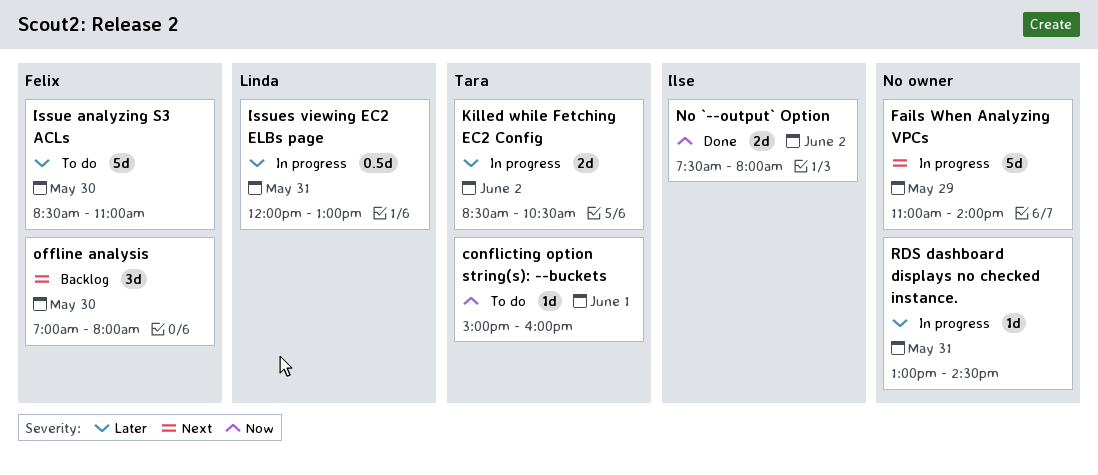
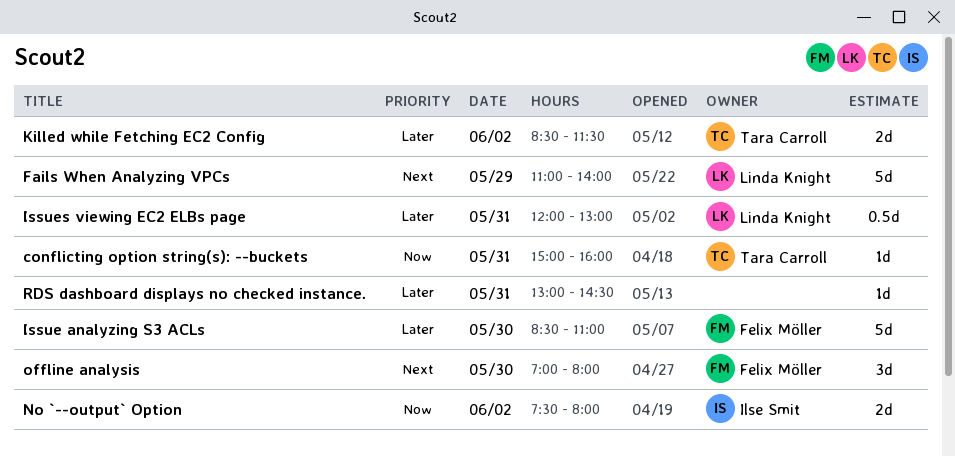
conflicting option string(s): --buckets, day: Jun 1 -> May 31
Fails When Analyzing VPCs, owner: none -> Linda Knight
Killed while Fetching EC2 Config, ends: 10:30 -> 11:30

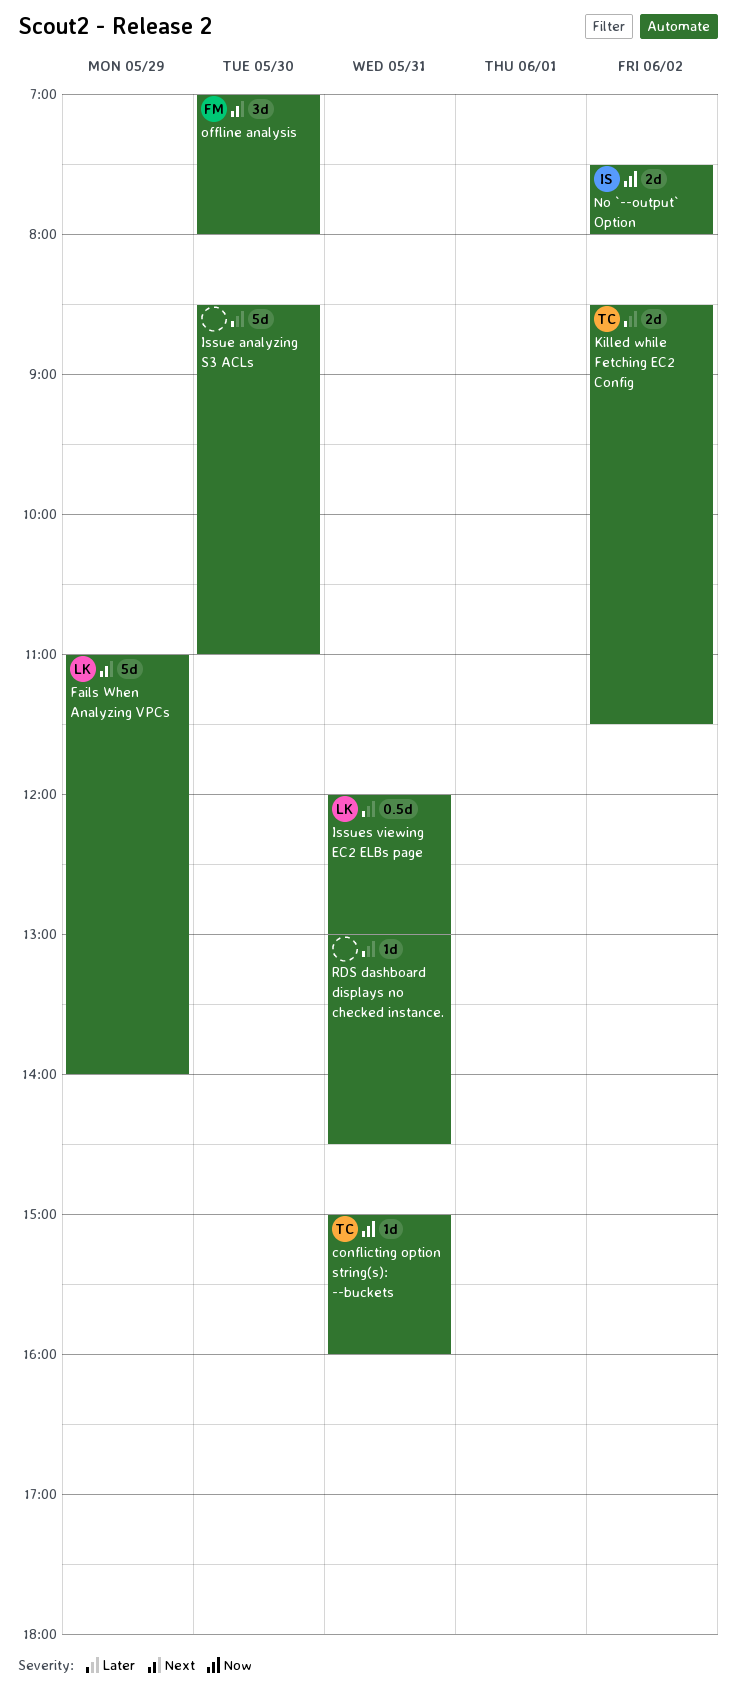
Issue analyzing S3 ACLs, owner: Felix Möller -> none

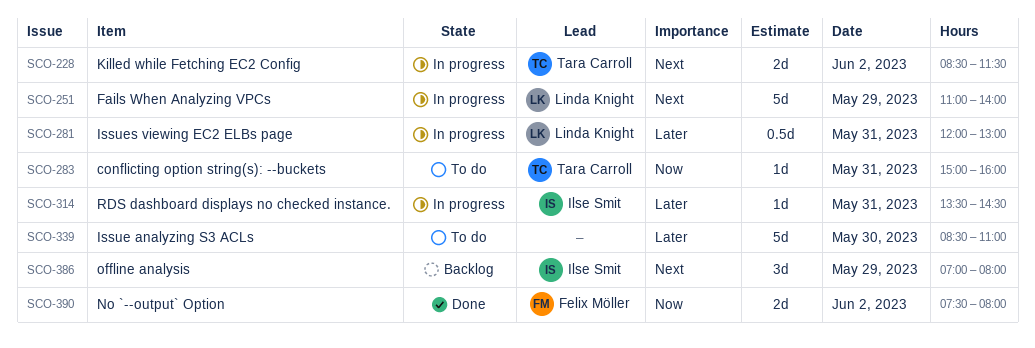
Killed while Fetching EC2 Config, priority: Later -> Next
No `--output` Option, owner: Ilse Smit -> Felix Möller
offline analysis, owner: Felix Möller -> Ilse Smit
offline analysis, day: May 30 -> May 29
RDS dashboard displays no checked instance., owner: none -> Ilse Smit
RDS dashboard displays no checked instance., begins: 13:00 -> 13:30

